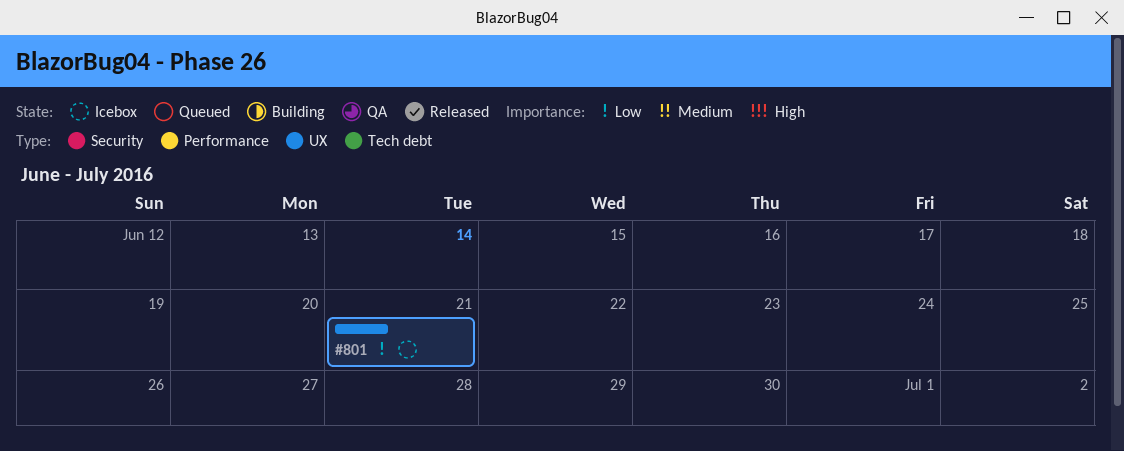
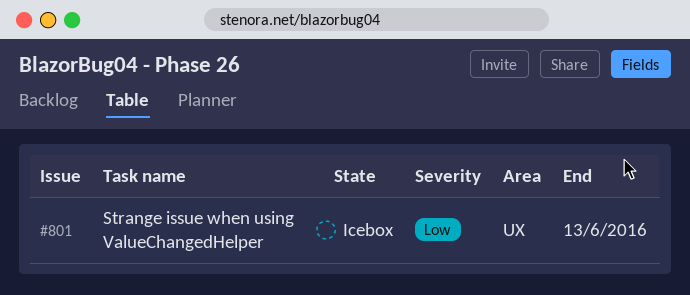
#801, due: Jun 21 -> Jun 13

